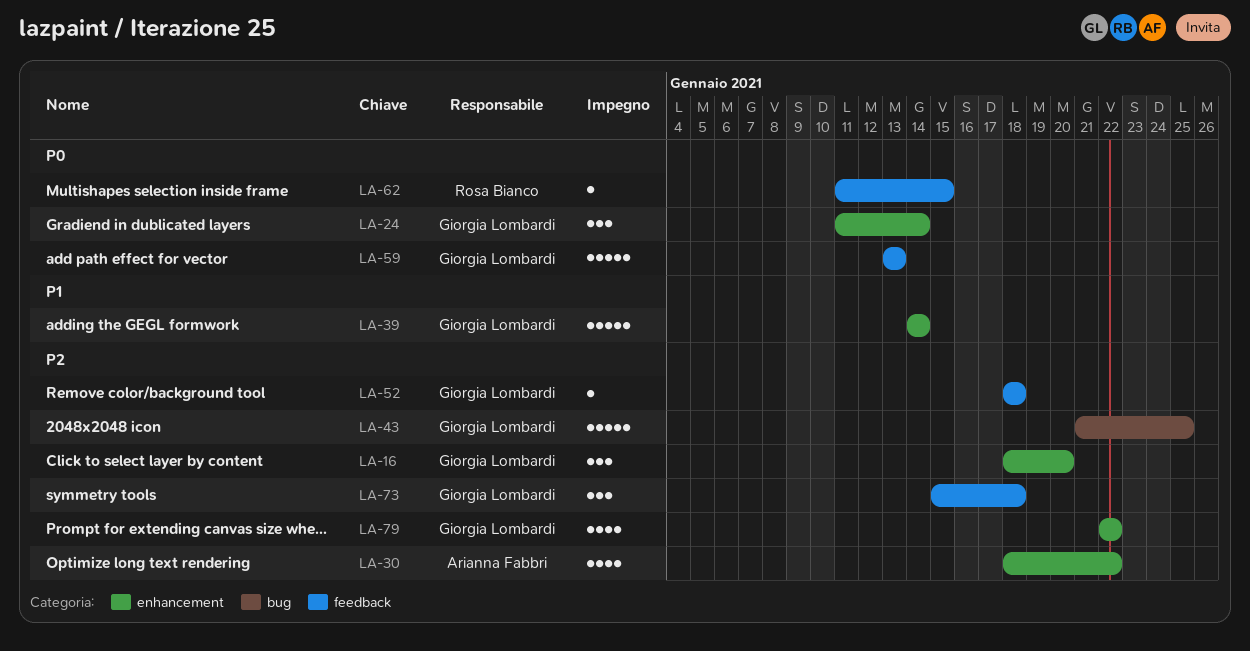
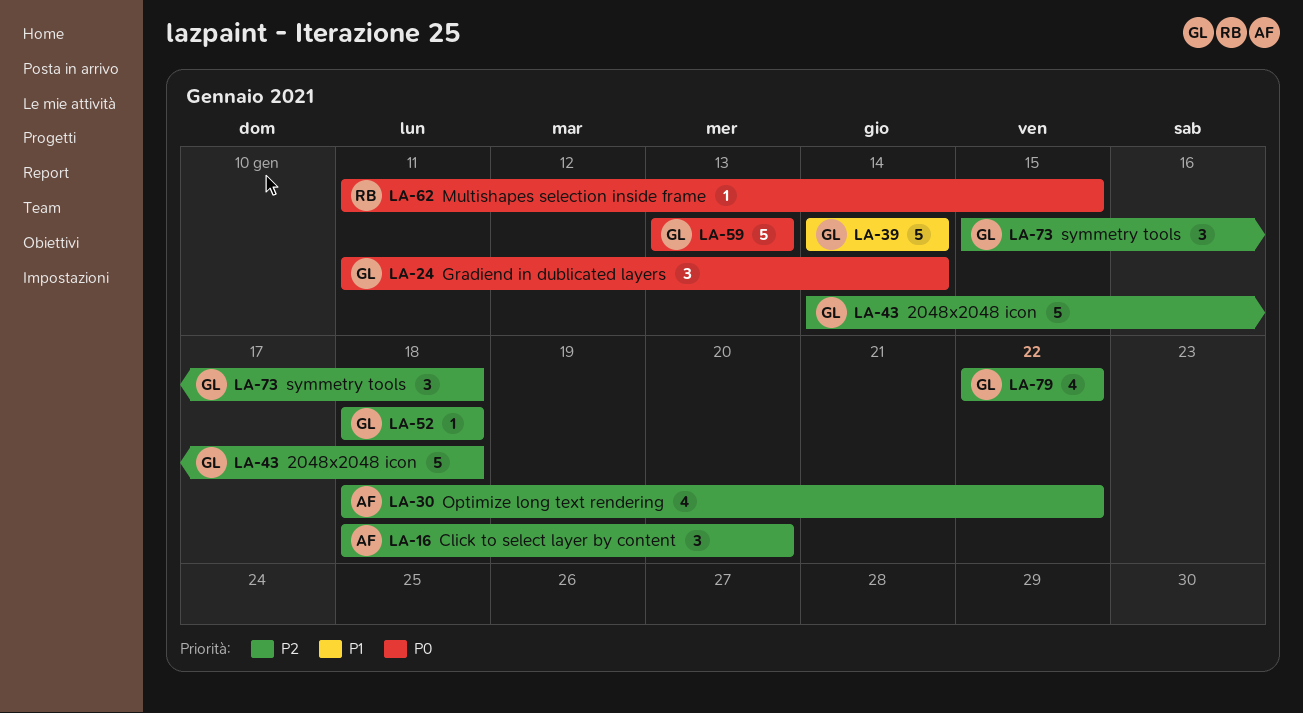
LA-16, owner: Giorgia Lombardi -> Arianna Fabbri
LA-43, start: Jan 21 -> Jan 14
LA-43, due: Jan 25 -> Jan 18

